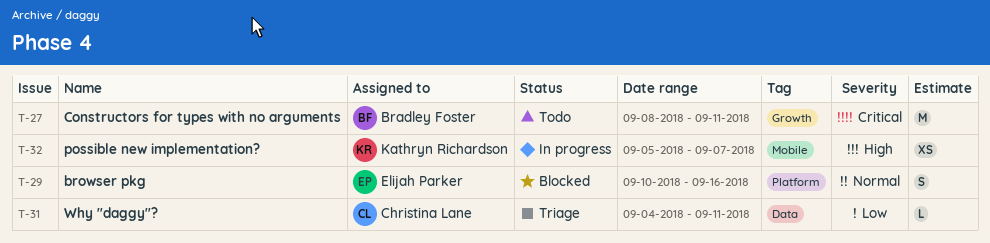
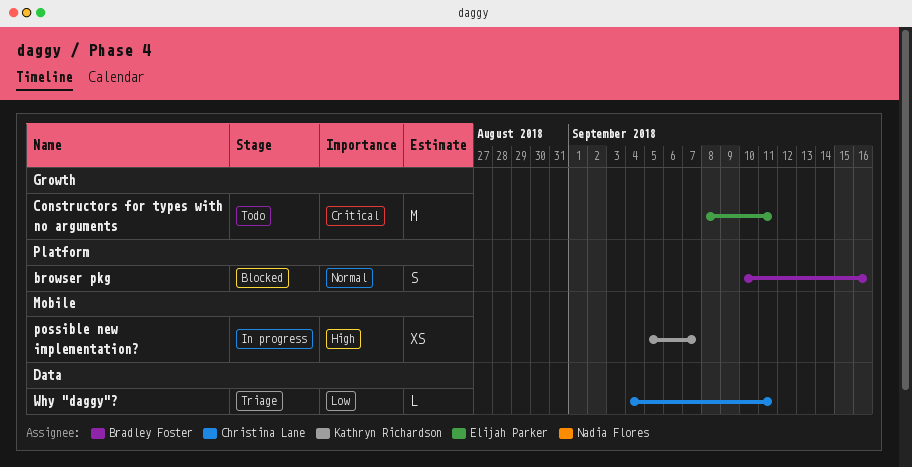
browser pkg, owner: Elijah Parker -> Bradley Foster
Constructors for types with no arguments, owner: Bradley Foster -> Elijah Parker

